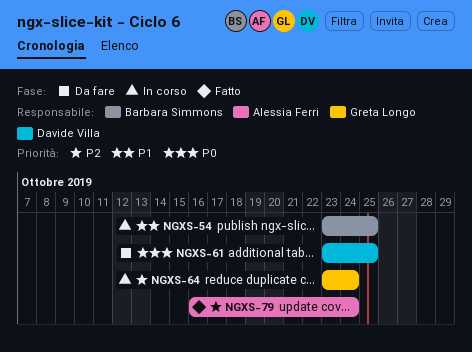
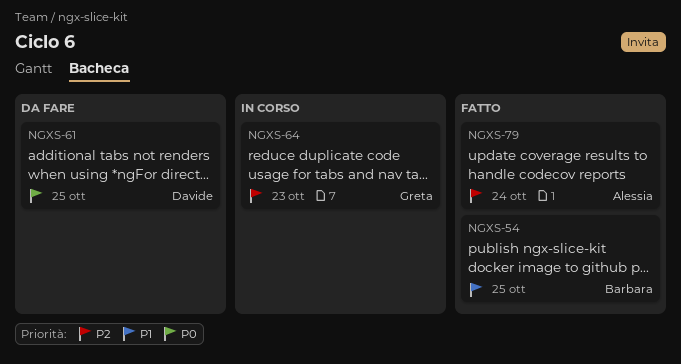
NGXS-54, status: In corso -> Fatto
NGXS-64, due: Oct 24 -> Oct 23

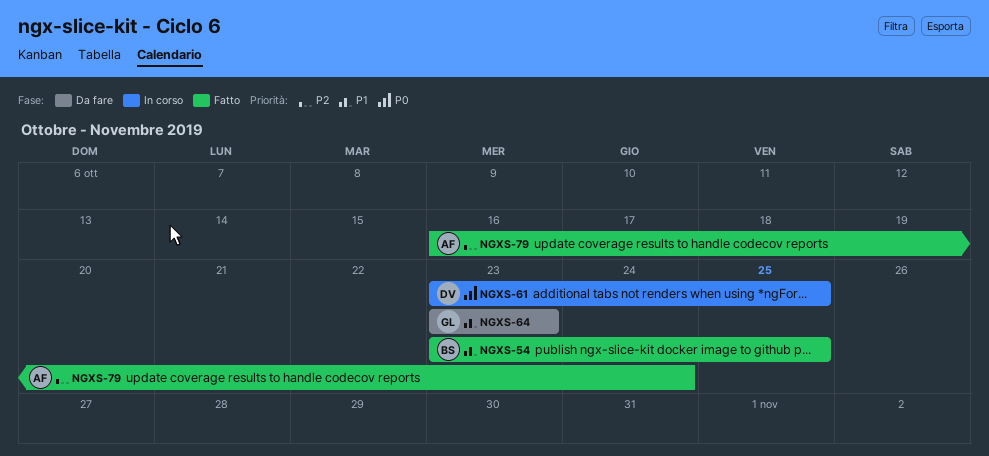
NGXS-61, status: Da fare -> In corso
NGXS-64, status: In corso -> Da fare
NGXS-64, priority: P2 -> P1

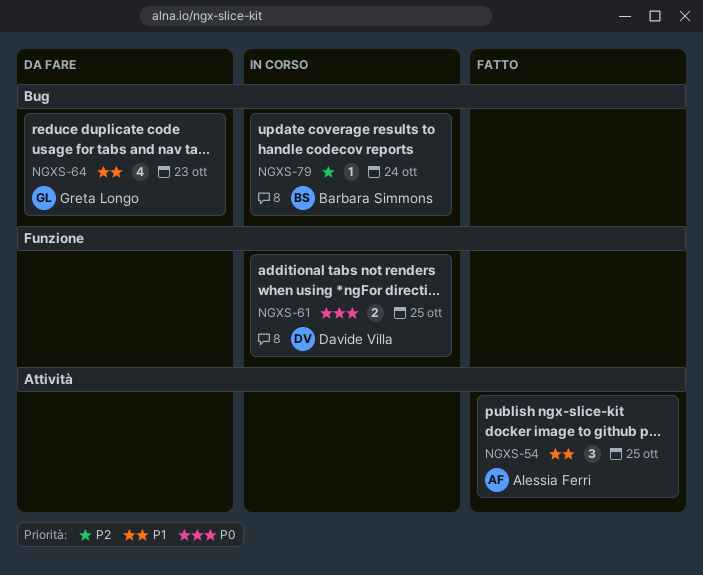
NGXS-54, owner: Barbara Simmons -> Alessia Ferri
NGXS-79, status: Fatto -> In corso
NGXS-79, owner: Alessia Ferri -> Barbara Simmons

